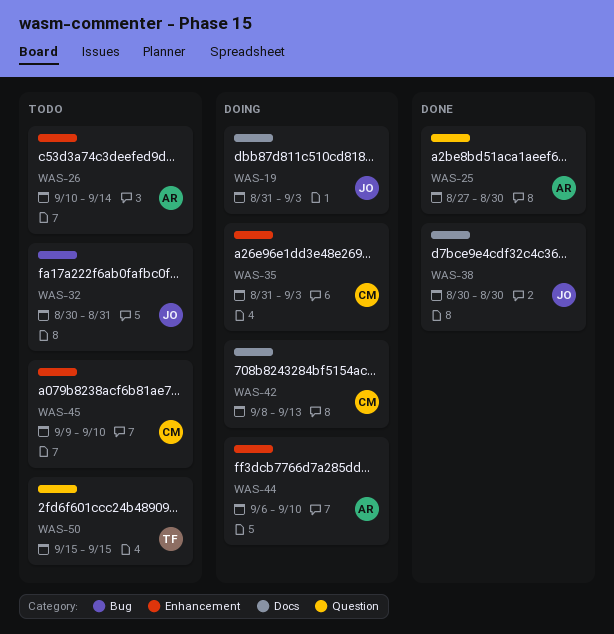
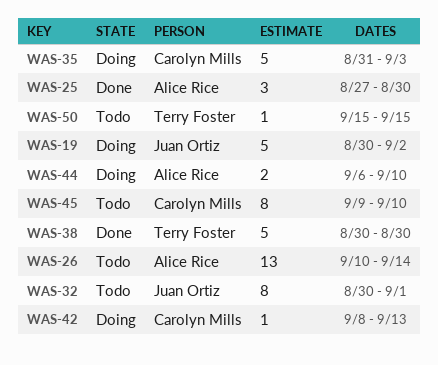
WAS-19, start: Aug 31 -> Aug 30
WAS-19, due: Sep 3 -> Sep 2
WAS-32, due: Aug 31 -> Sep 1
WAS-38, owner: Juan Ortiz -> Terry Foster

